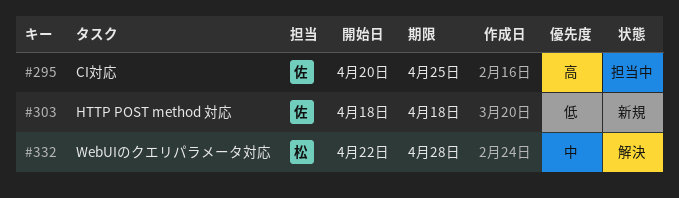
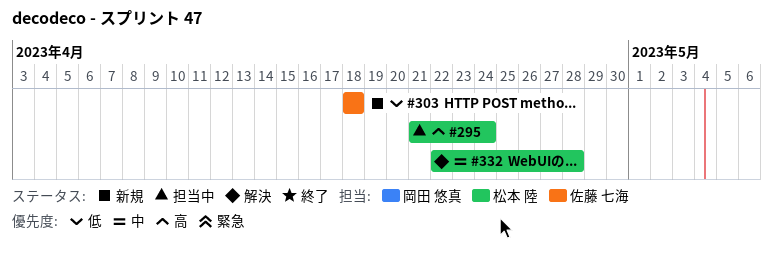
#295, owner: 佐藤 七海 -> 松本 陸
#295, start: Apr 20 -> Apr 21
#295, due: Apr 25 -> Apr 24

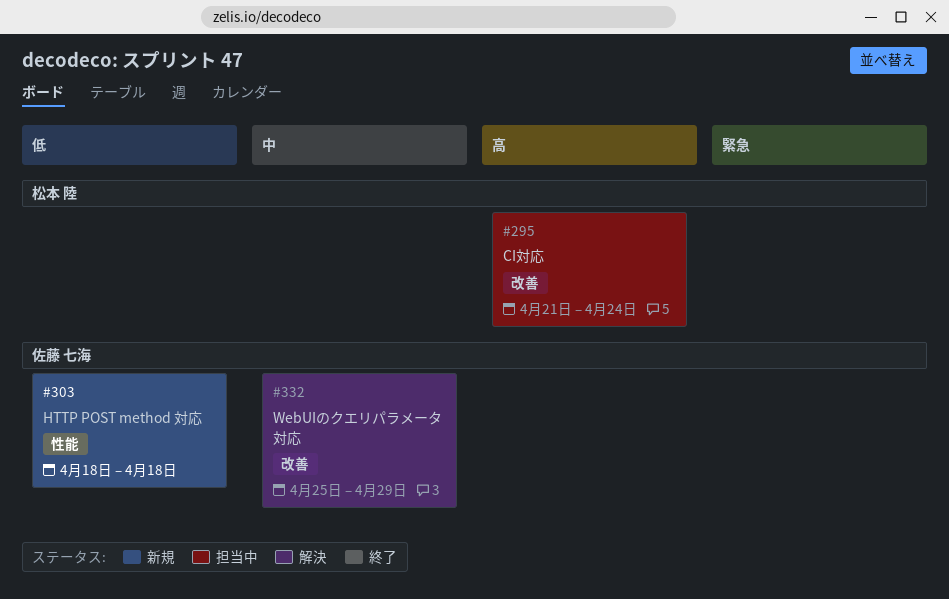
#332, owner: 松本 陸 -> 佐藤 七海
#332, start: Apr 22 -> Apr 25
#332, due: Apr 28 -> Apr 29

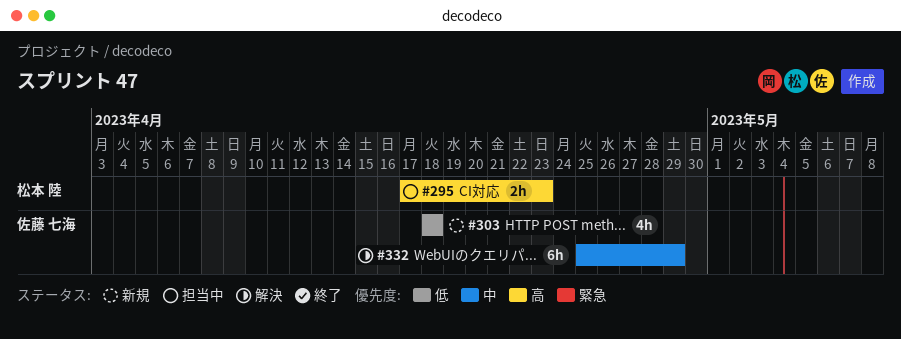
#295, start: Apr 21 -> Apr 17
#295, due: Apr 24 -> Apr 23

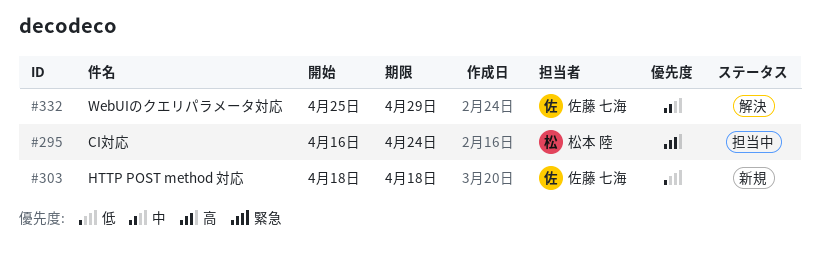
#295, start: Apr 17 -> Apr 16
#295, due: Apr 23 -> Apr 24

